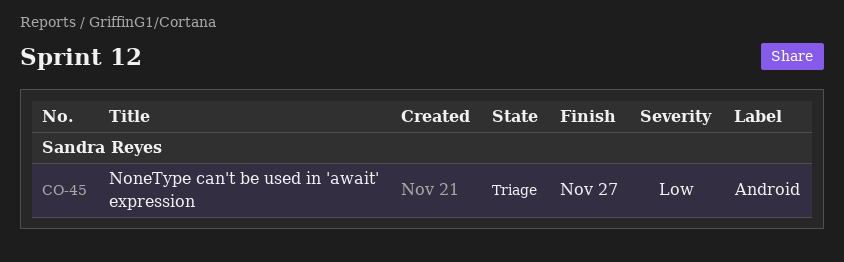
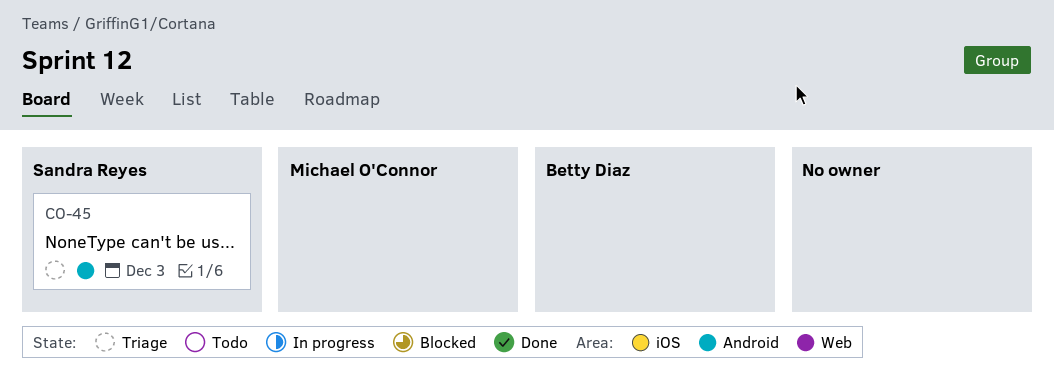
CO-45, due: Nov 27 -> Dec 3

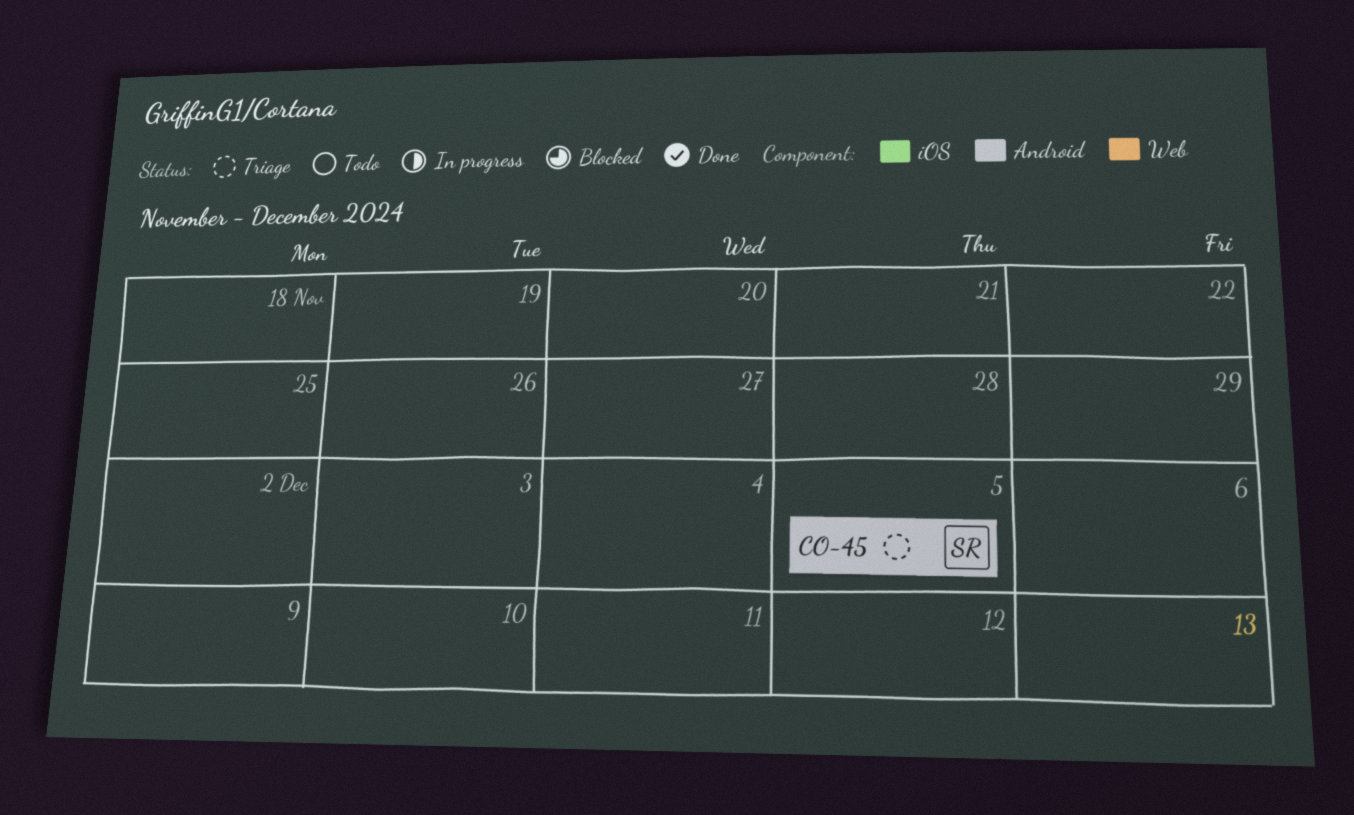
CO-45, due: Dec 3 -> Dec 5

